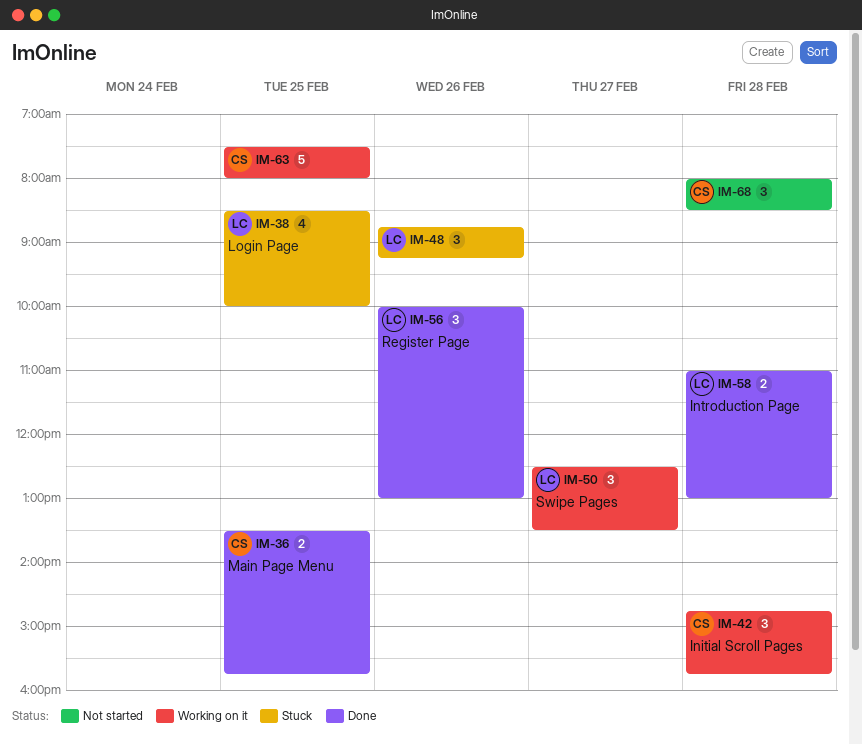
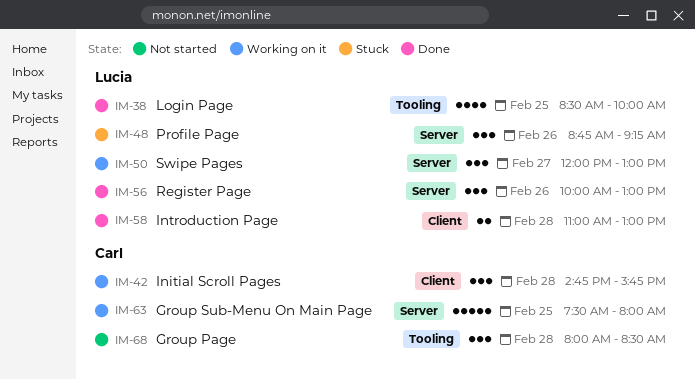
IM-36: present -> none
IM-38, status: Stuck -> Done
IM-50, begins: 12:30 -> 12:00
IM-50, ends: 13:30 -> 13:00

